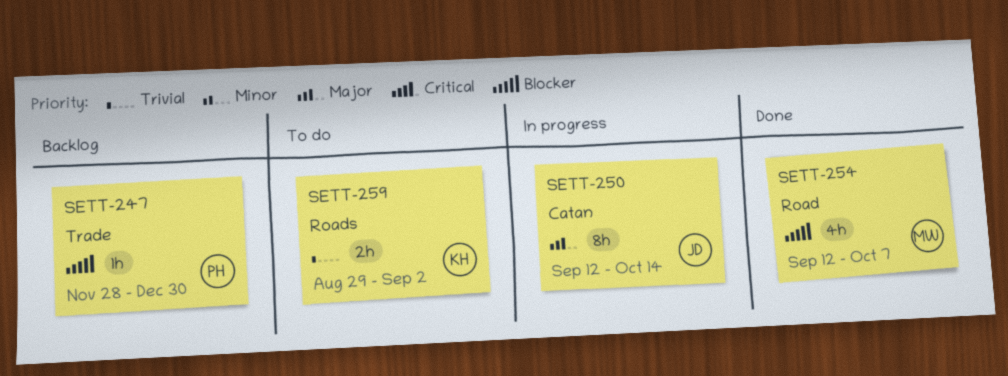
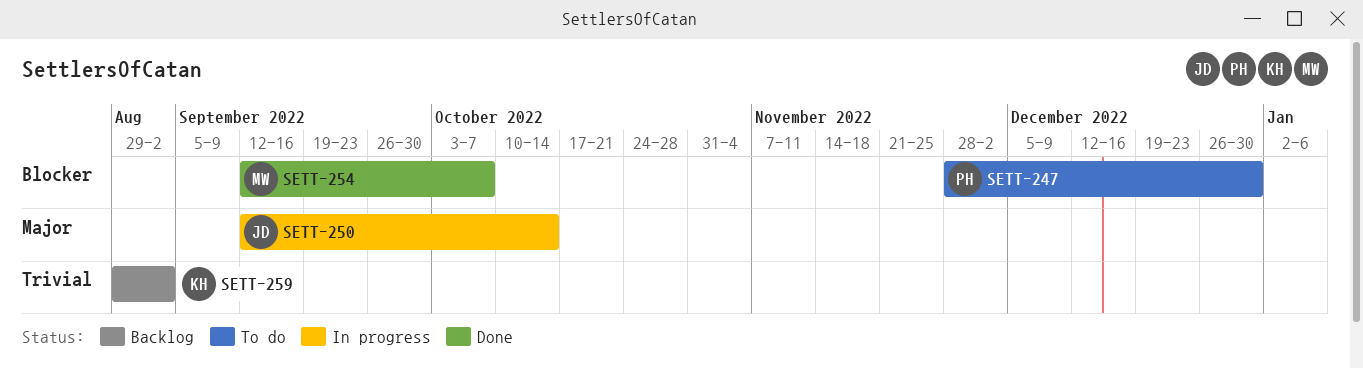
SETT-247, status: Backlog -> To do
SETT-259, status: To do -> Backlog

